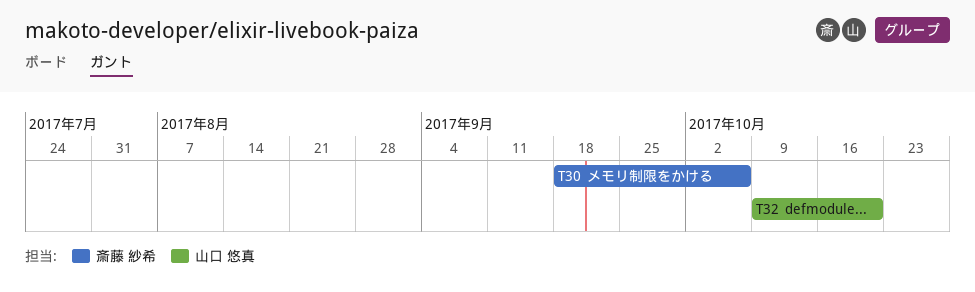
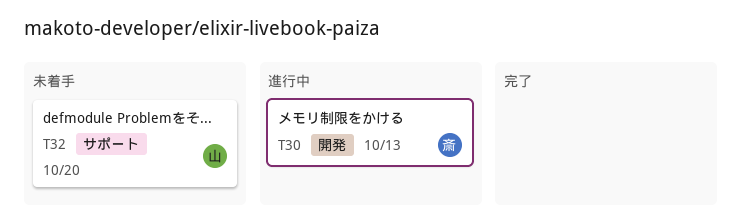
T30, due: Oct 6 -> Oct 13

